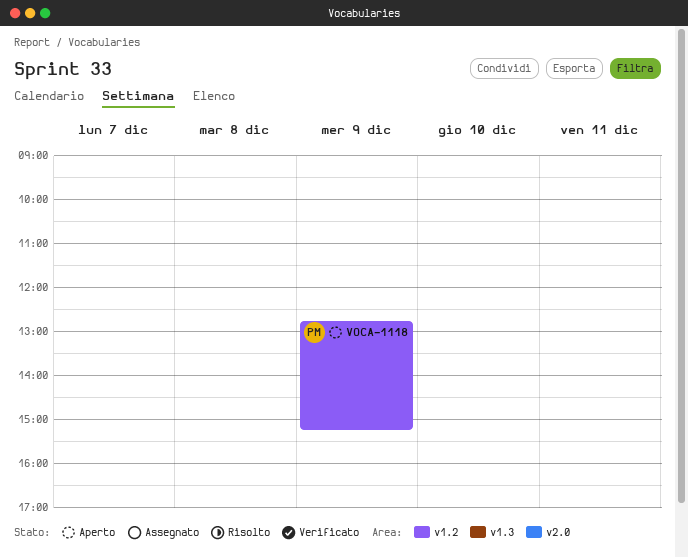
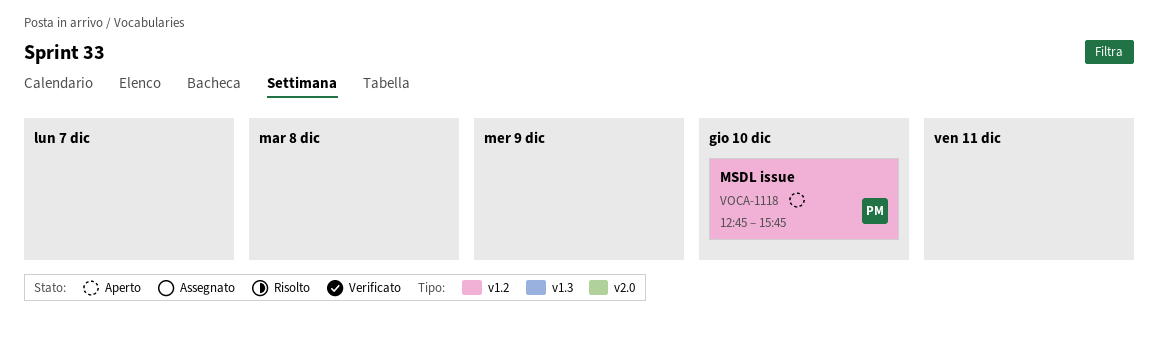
VOCA-1118, day: Dec 9 -> Dec 10
VOCA-1118, ends: 15:15 -> 15:45

